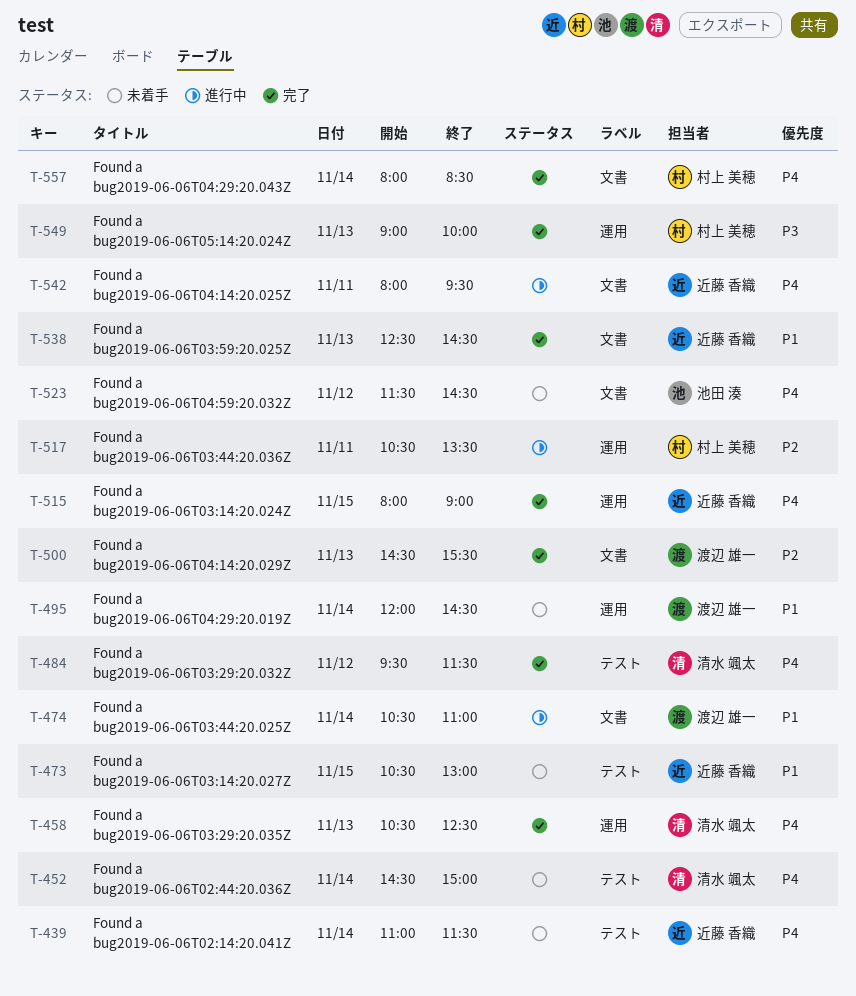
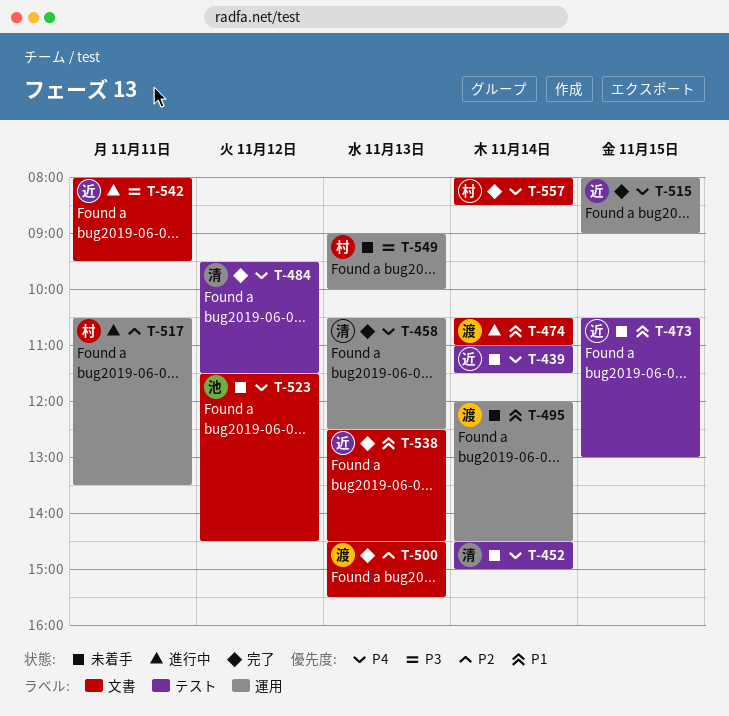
T-542, priority: P4 -> P3
T-549, status: 完了 -> 未着手

